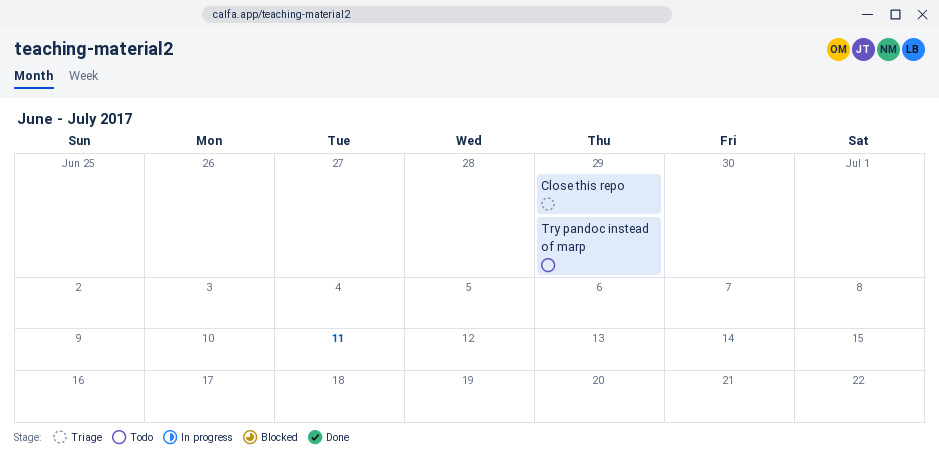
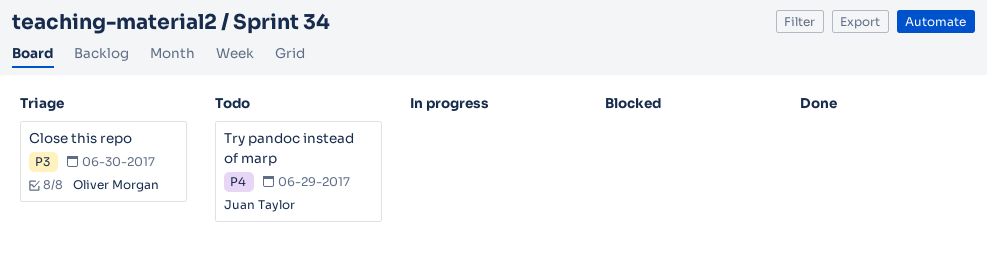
Close this repo, due: Jun 29 -> Jun 30

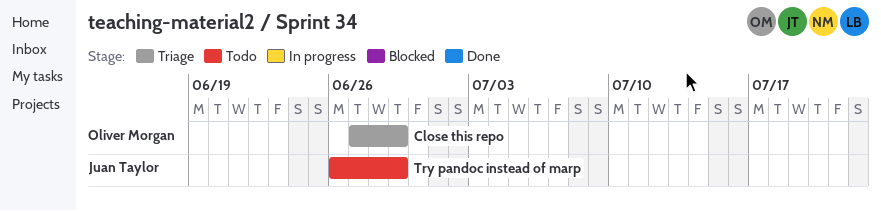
Close this repo, due: Jun 30 -> Jun 29

